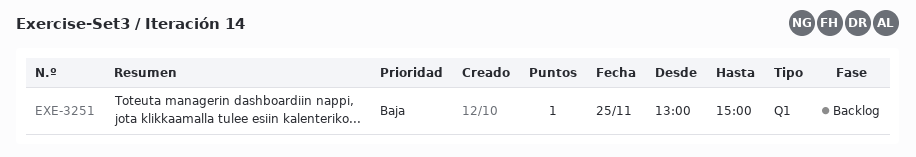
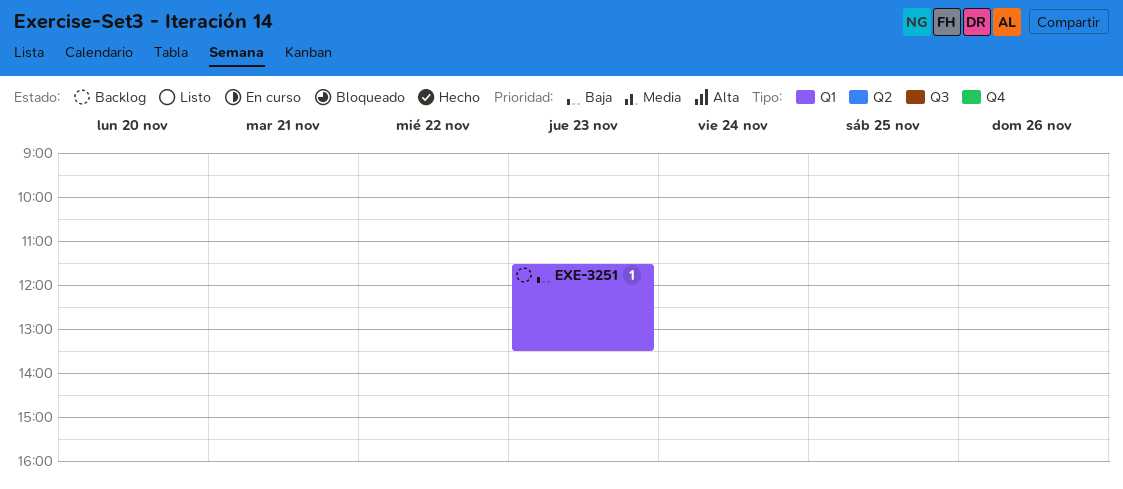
EXE-3251, day: Nov 25 -> Nov 23
EXE-3251, begins: 13:00 -> 11:30
EXE-3251, ends: 15:00 -> 13:30

